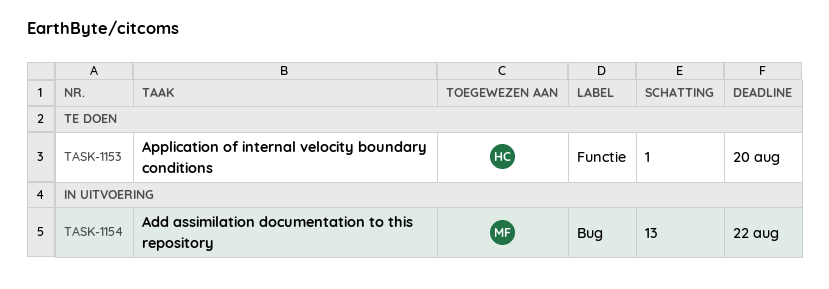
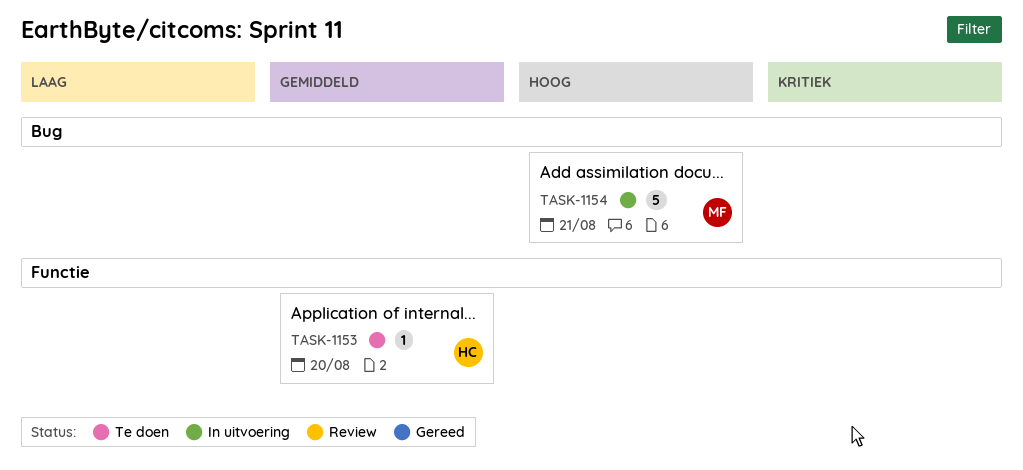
TASK-1154, estimate: 13 -> 5
TASK-1154, due: Aug 22 -> Aug 21

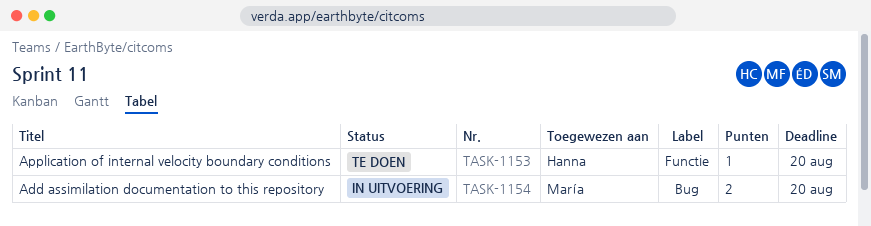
TASK-1154, estimate: 5 -> 2
TASK-1154, due: Aug 21 -> Aug 20

